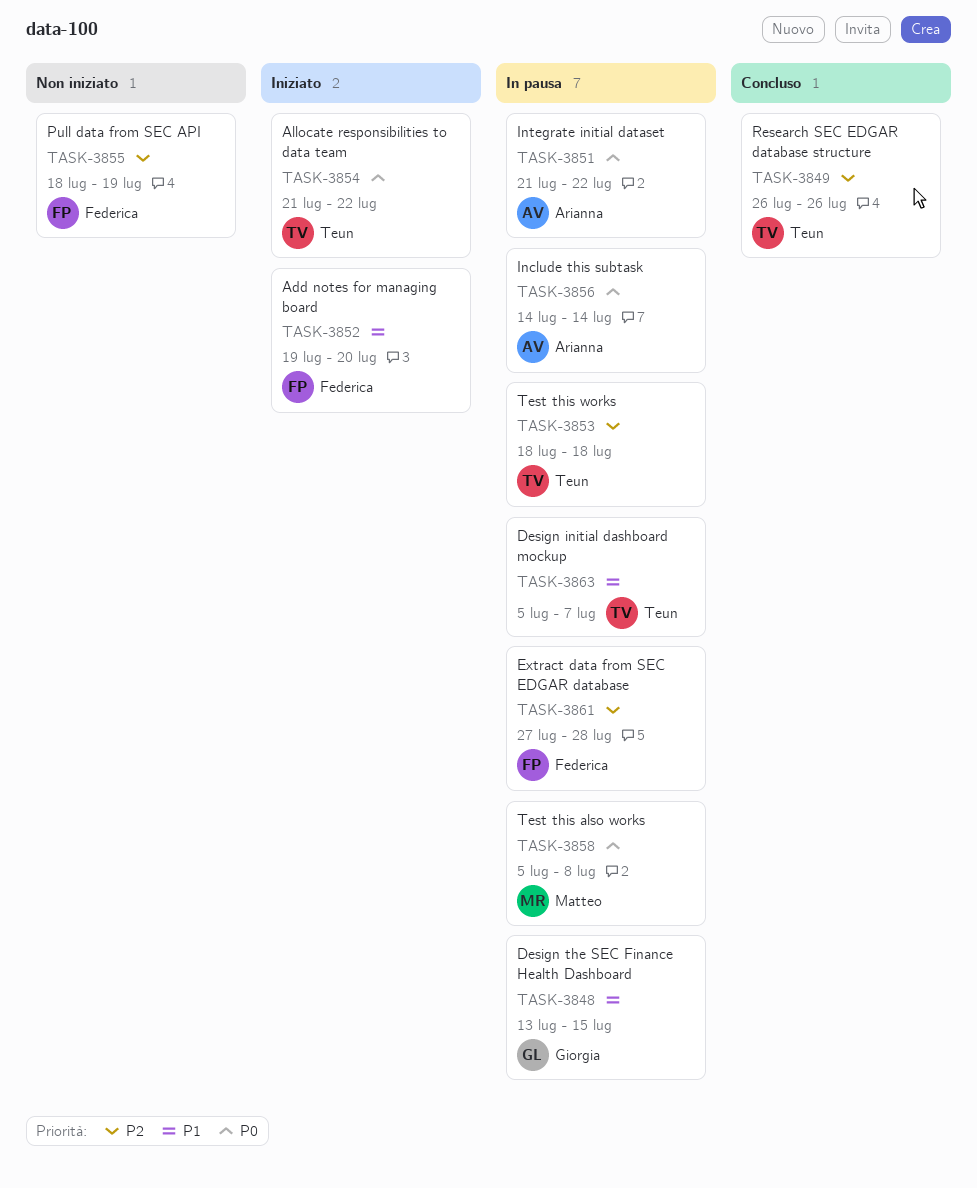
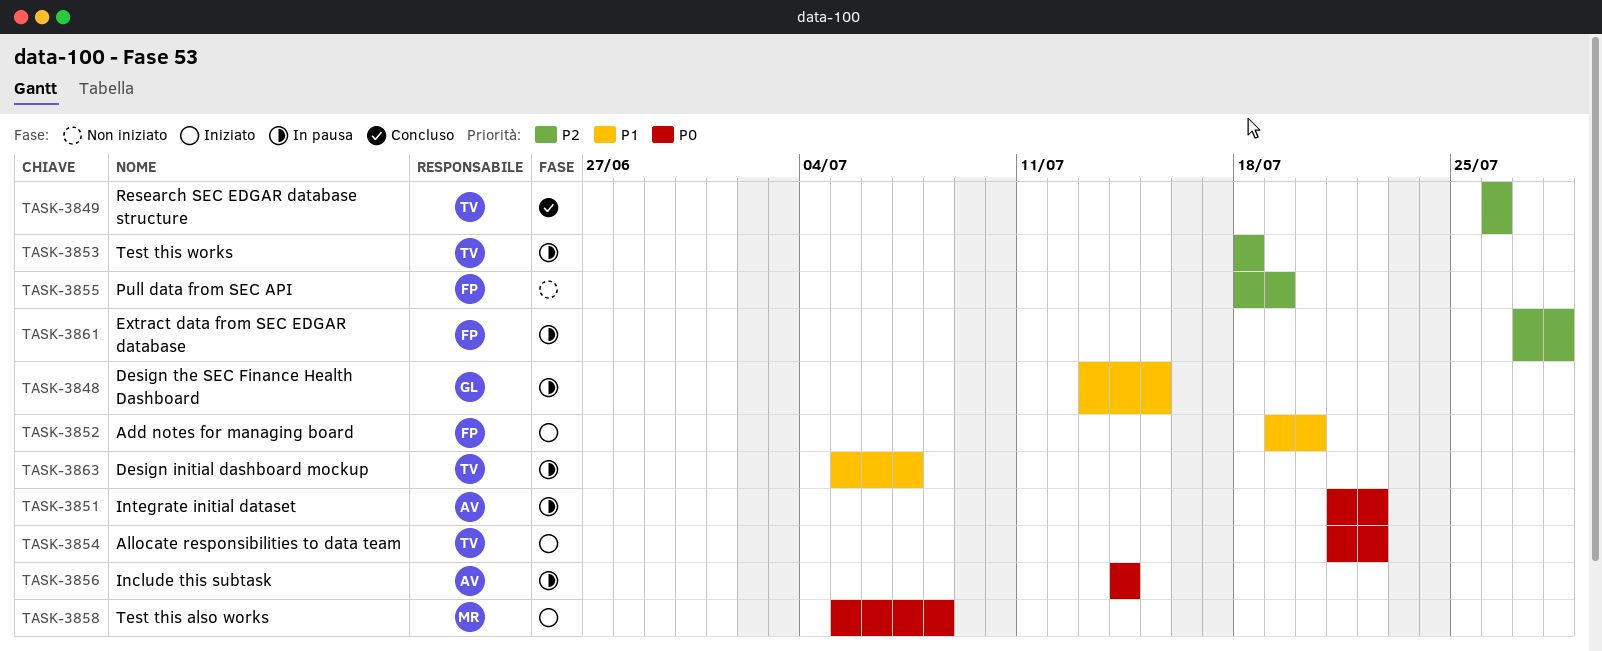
TASK-3858, status: In pausa -> Iniziato

